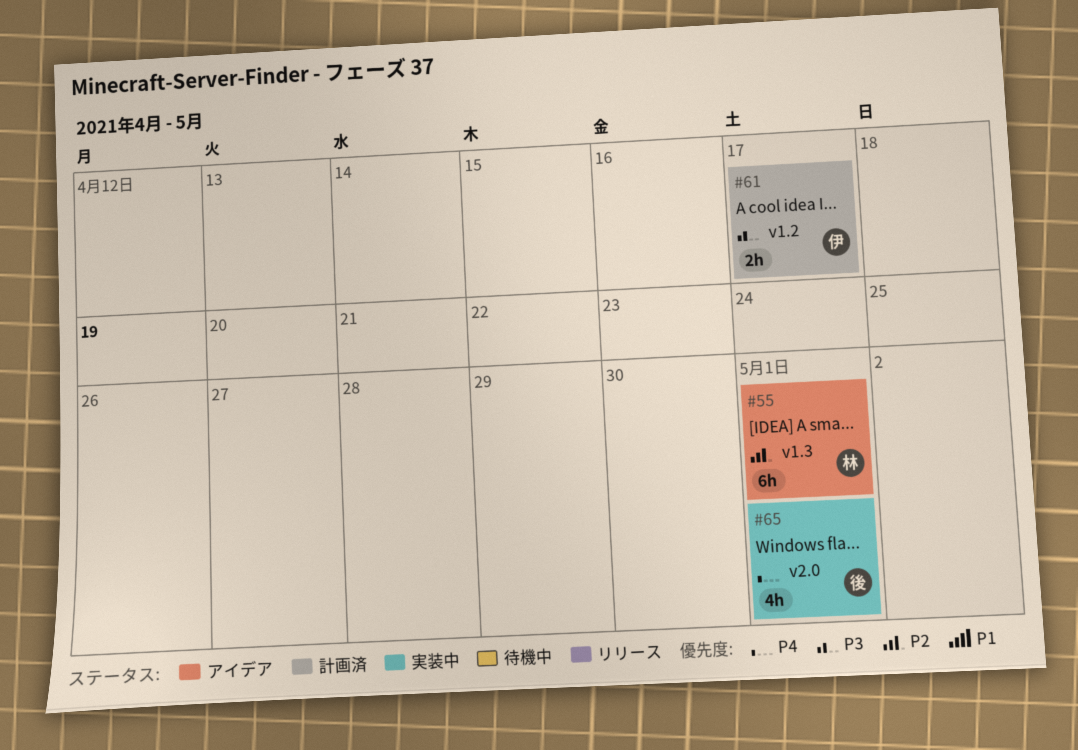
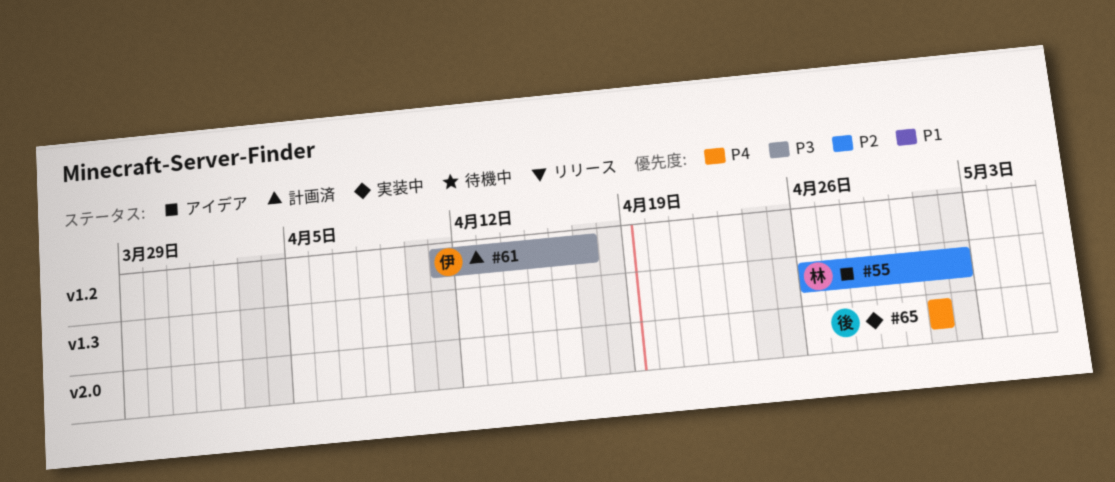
#55, due: May 1 -> May 2

